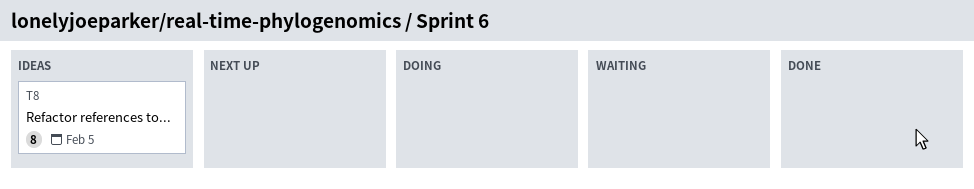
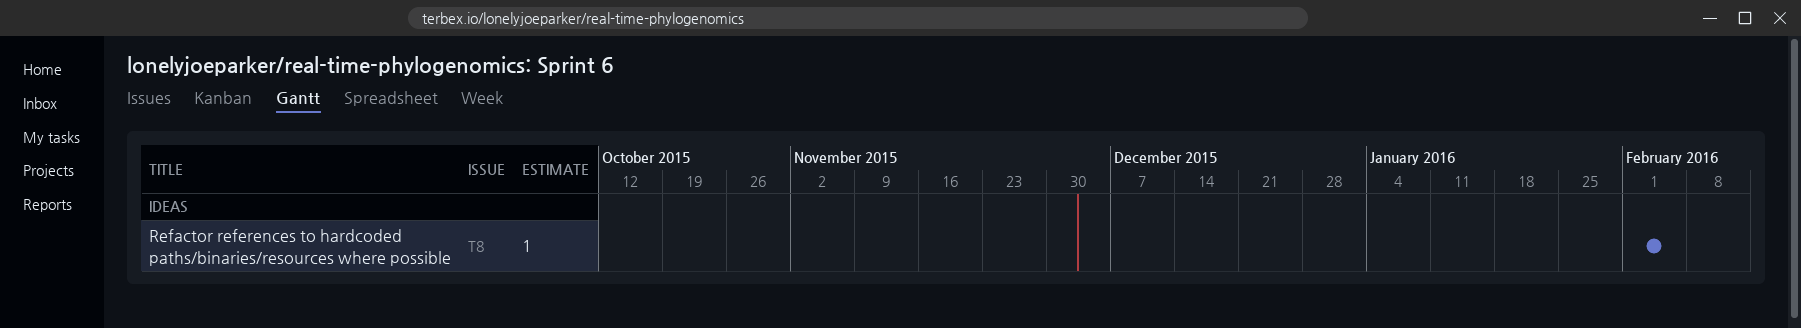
T8, estimate: 8 -> 1

